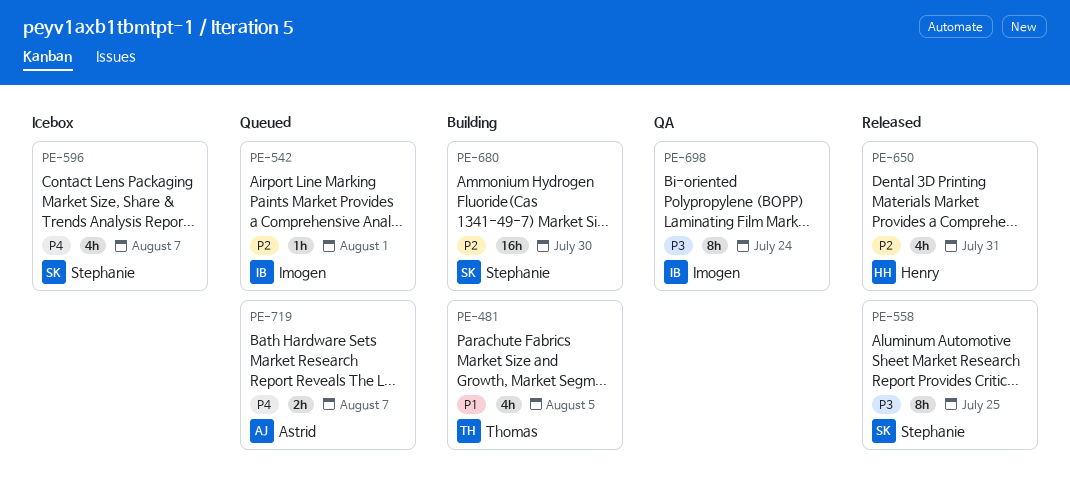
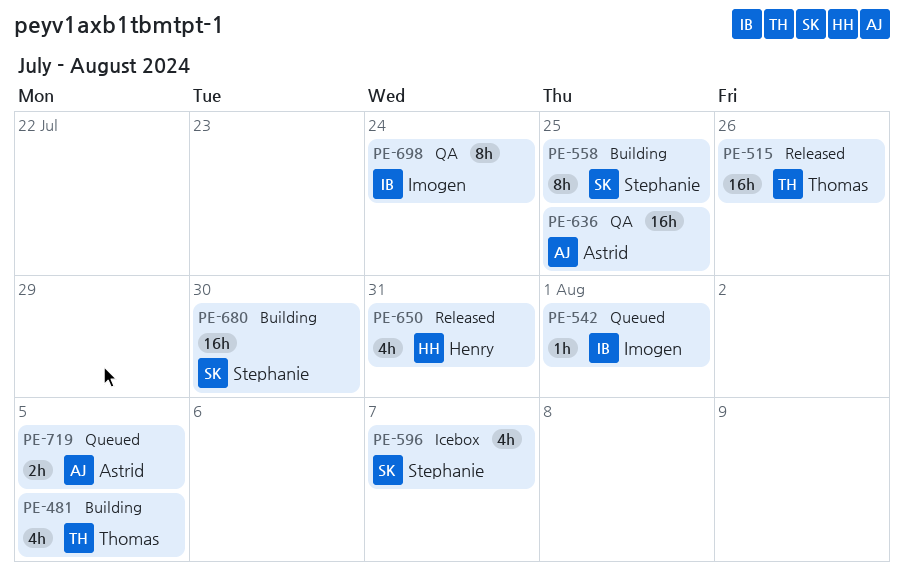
PE-515: none -> present
PE-558, status: Released -> Building
PE-636: none -> present
PE-719, due: Aug 7 -> Aug 5

